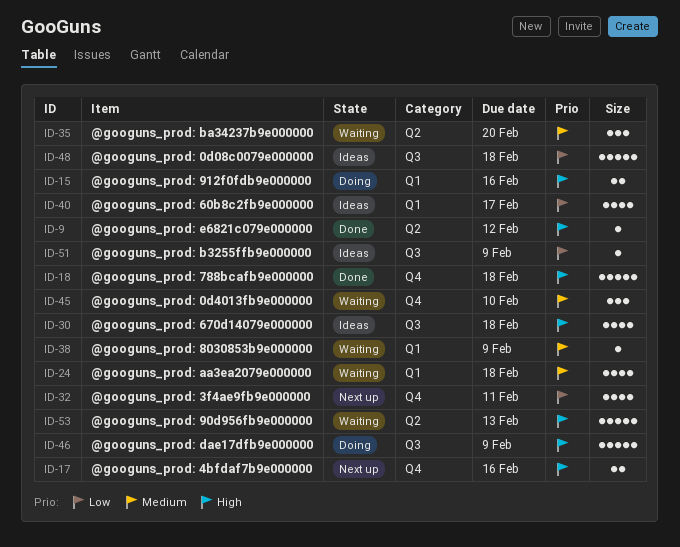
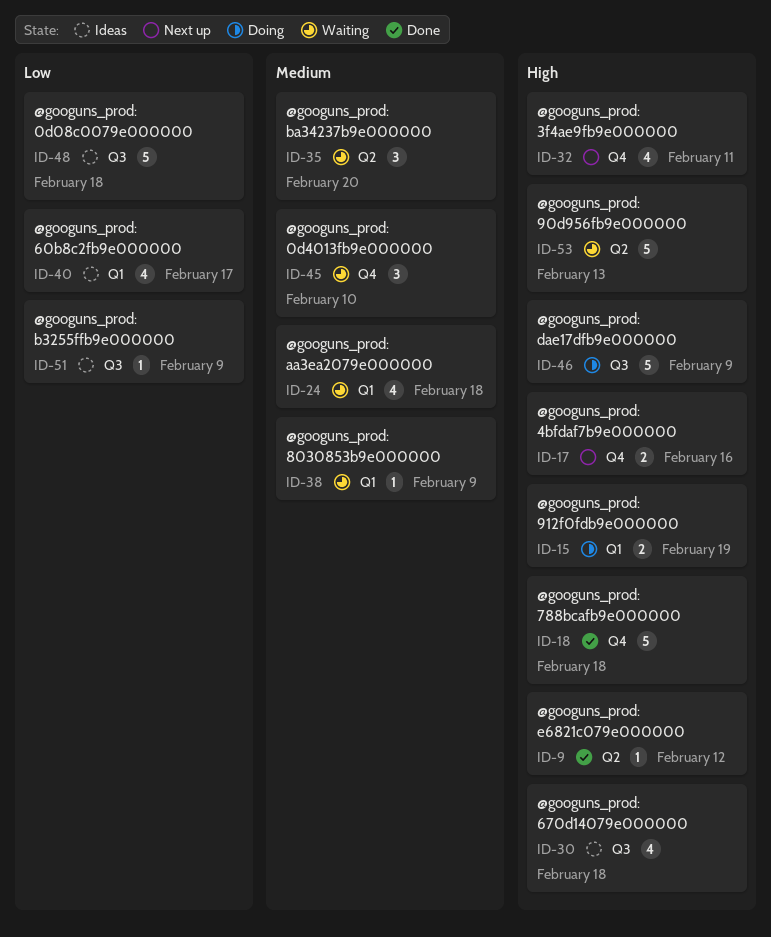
ID-15, due: Feb 16 -> Feb 19
ID-32, priority: Low -> High

